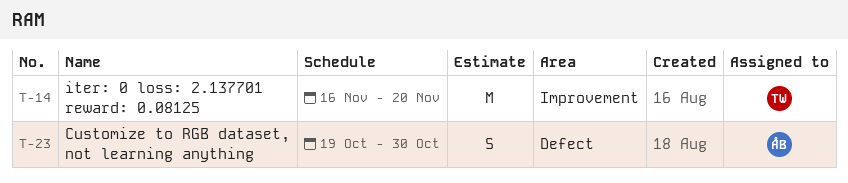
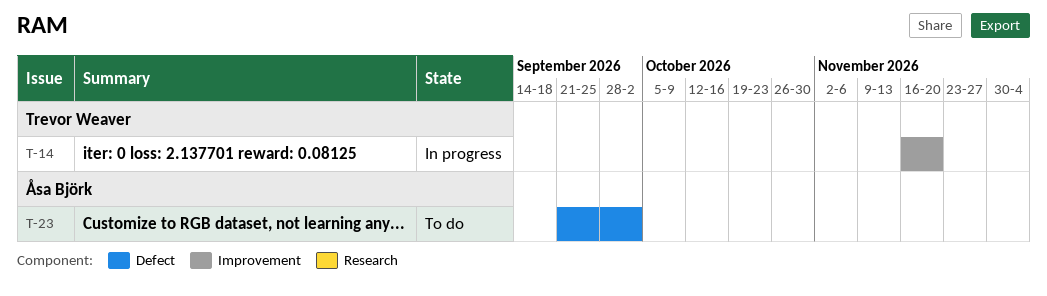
T-23, start: Oct 19 -> Sep 21
T-23, due: Oct 30 -> Oct 2

